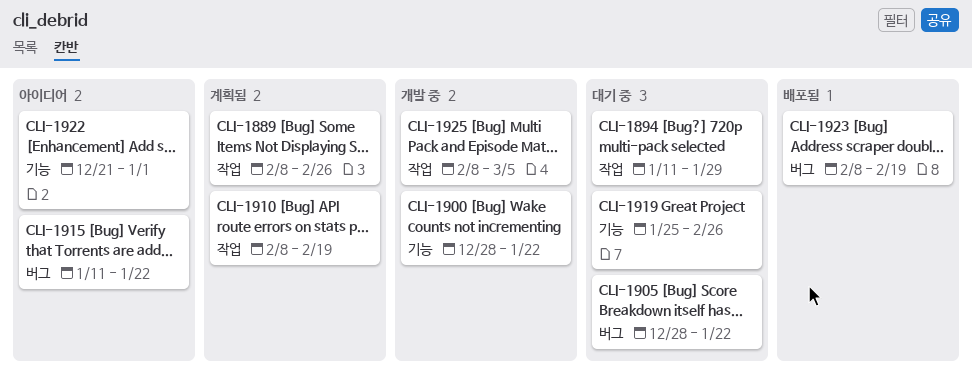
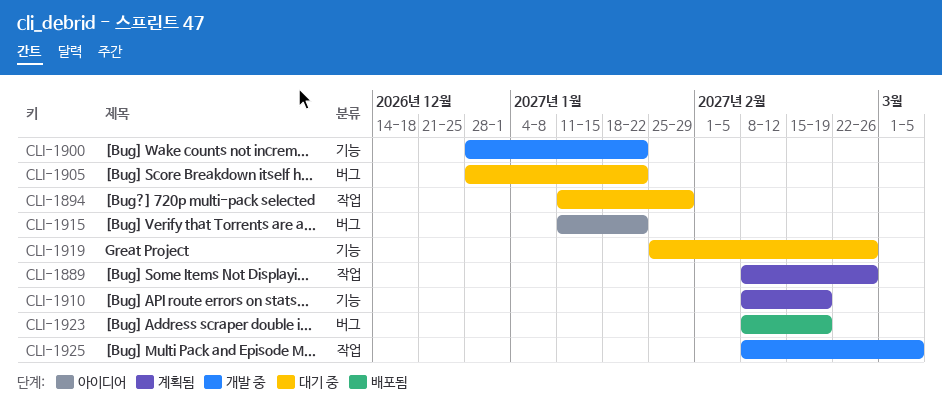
CLI-1910, label: 작업 -> 기능
CLI-1922: present -> none

